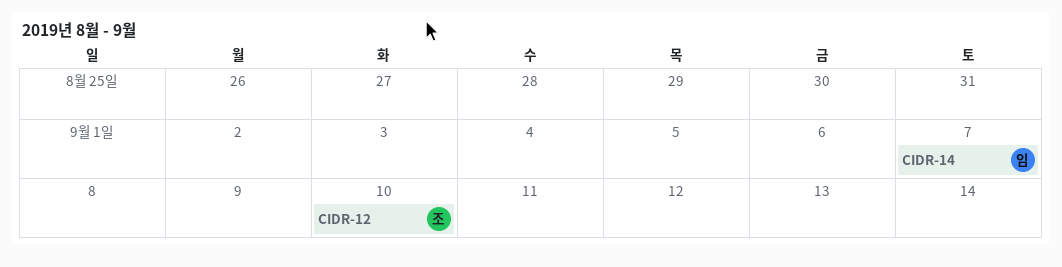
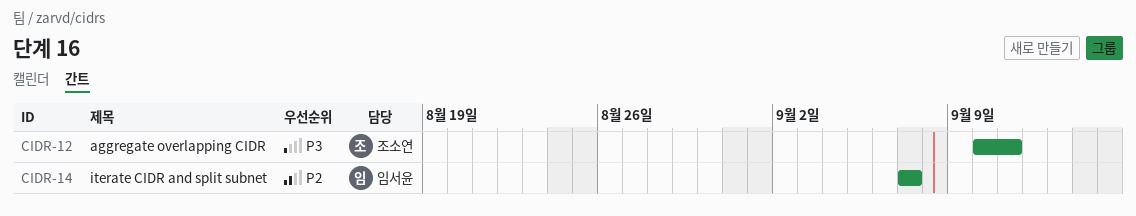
CIDR-12, due: Sep 10 -> Sep 11

